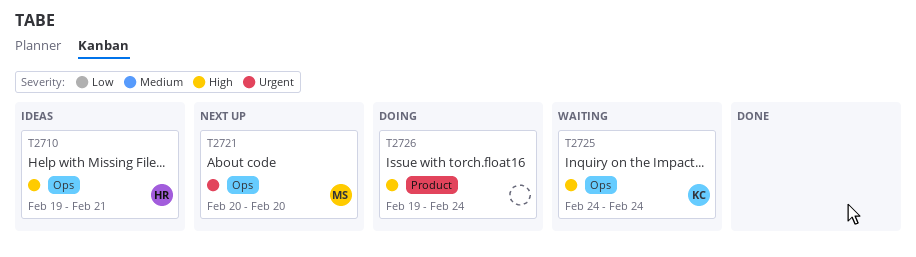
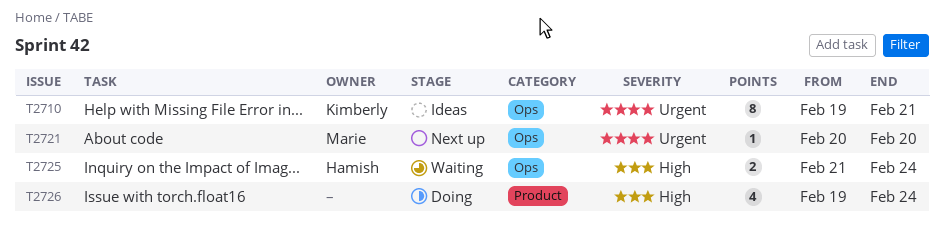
T2710, owner: Hamish -> Kimberly
T2710, priority: High -> Urgent
T2725, owner: Kimberly -> Hamish
T2725, start: Feb 24 -> Feb 21

